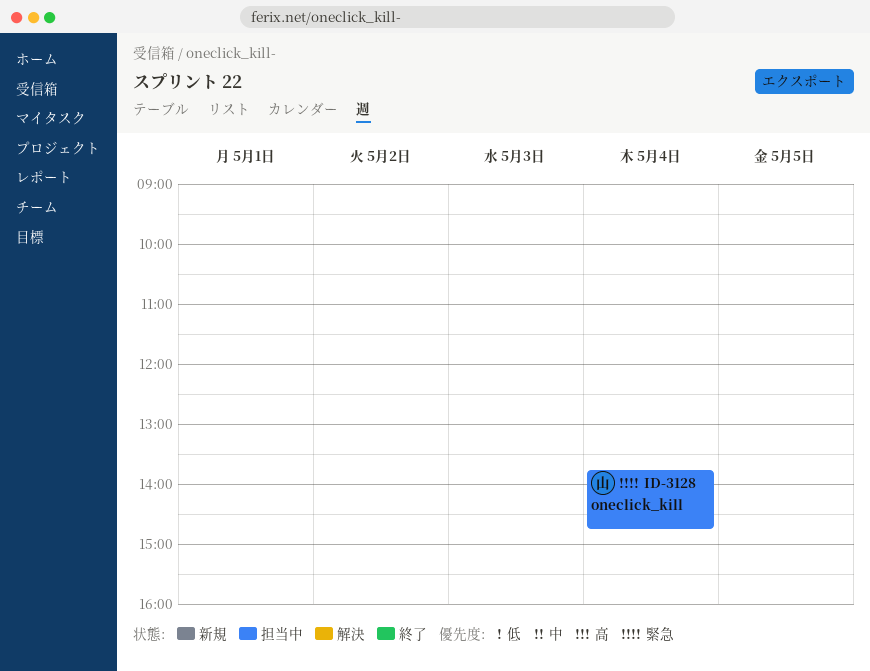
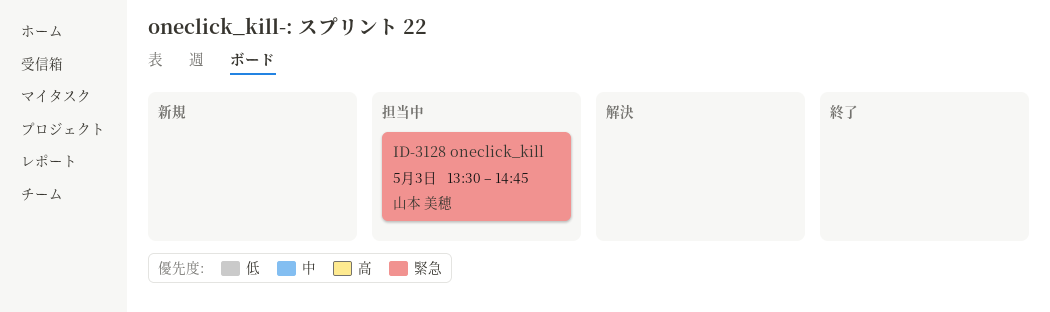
ID-3128, day: May 4 -> May 3
ID-3128, begins: 13:45 -> 13:30

